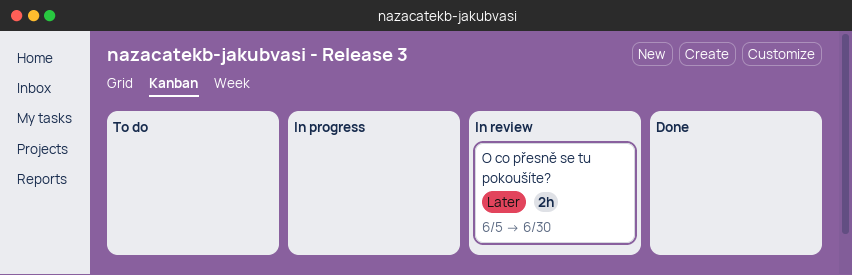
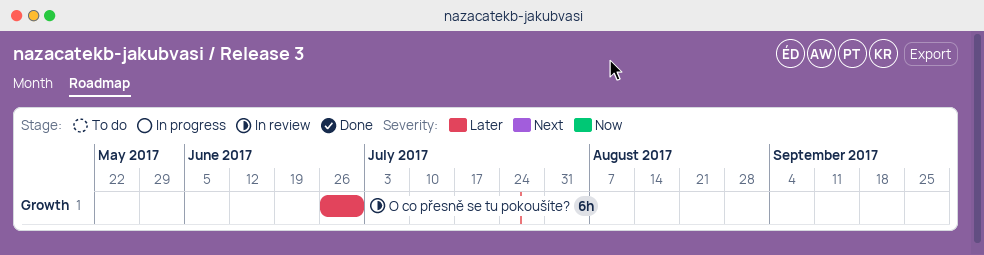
O co přesně se tu pokoušíte?, estimate: 2h -> 6h
O co přesně se tu pokoušíte?, start: Jun 5 -> Jun 26

